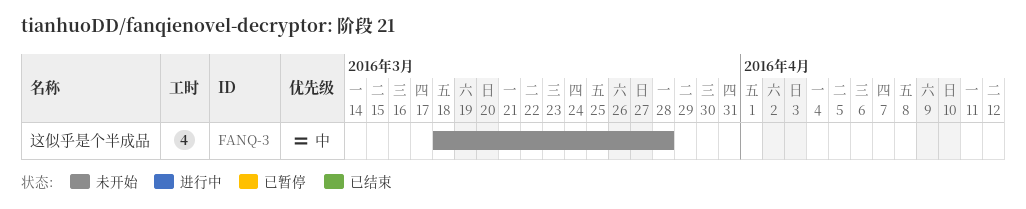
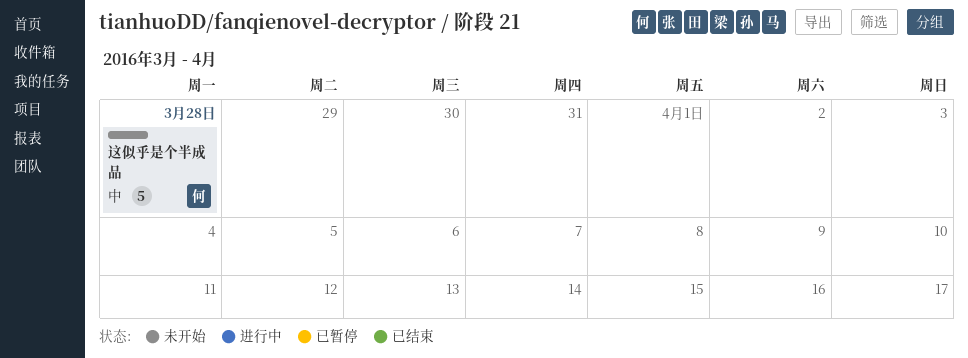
这似乎是个半成品, estimate: 4 -> 5

